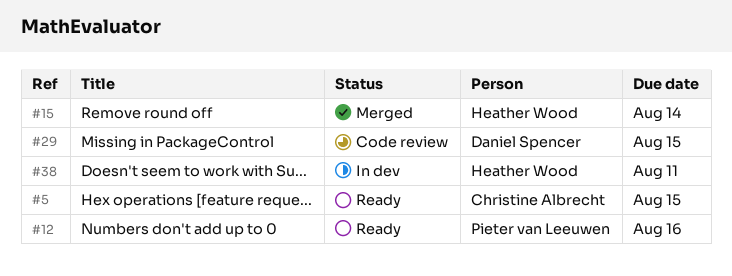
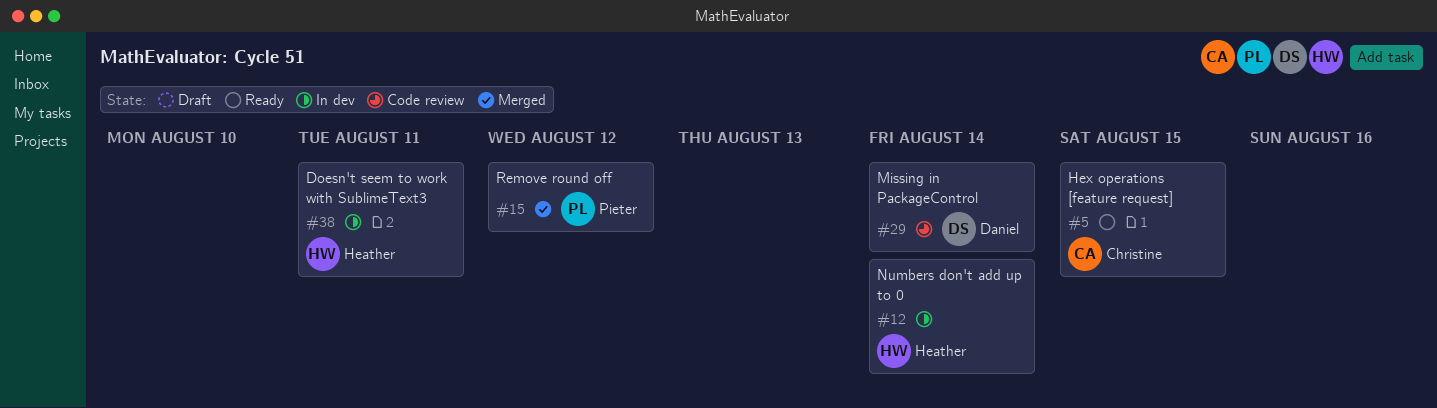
#12, status: Ready -> In dev
#12, owner: Pieter van Leeuwen -> Heather Wood
#12, due: Aug 16 -> Aug 14
#15, owner: Heather Wood -> Pieter van Leeuwen
#15, due: Aug 14 -> Aug 12
#29, due: Aug 15 -> Aug 14

